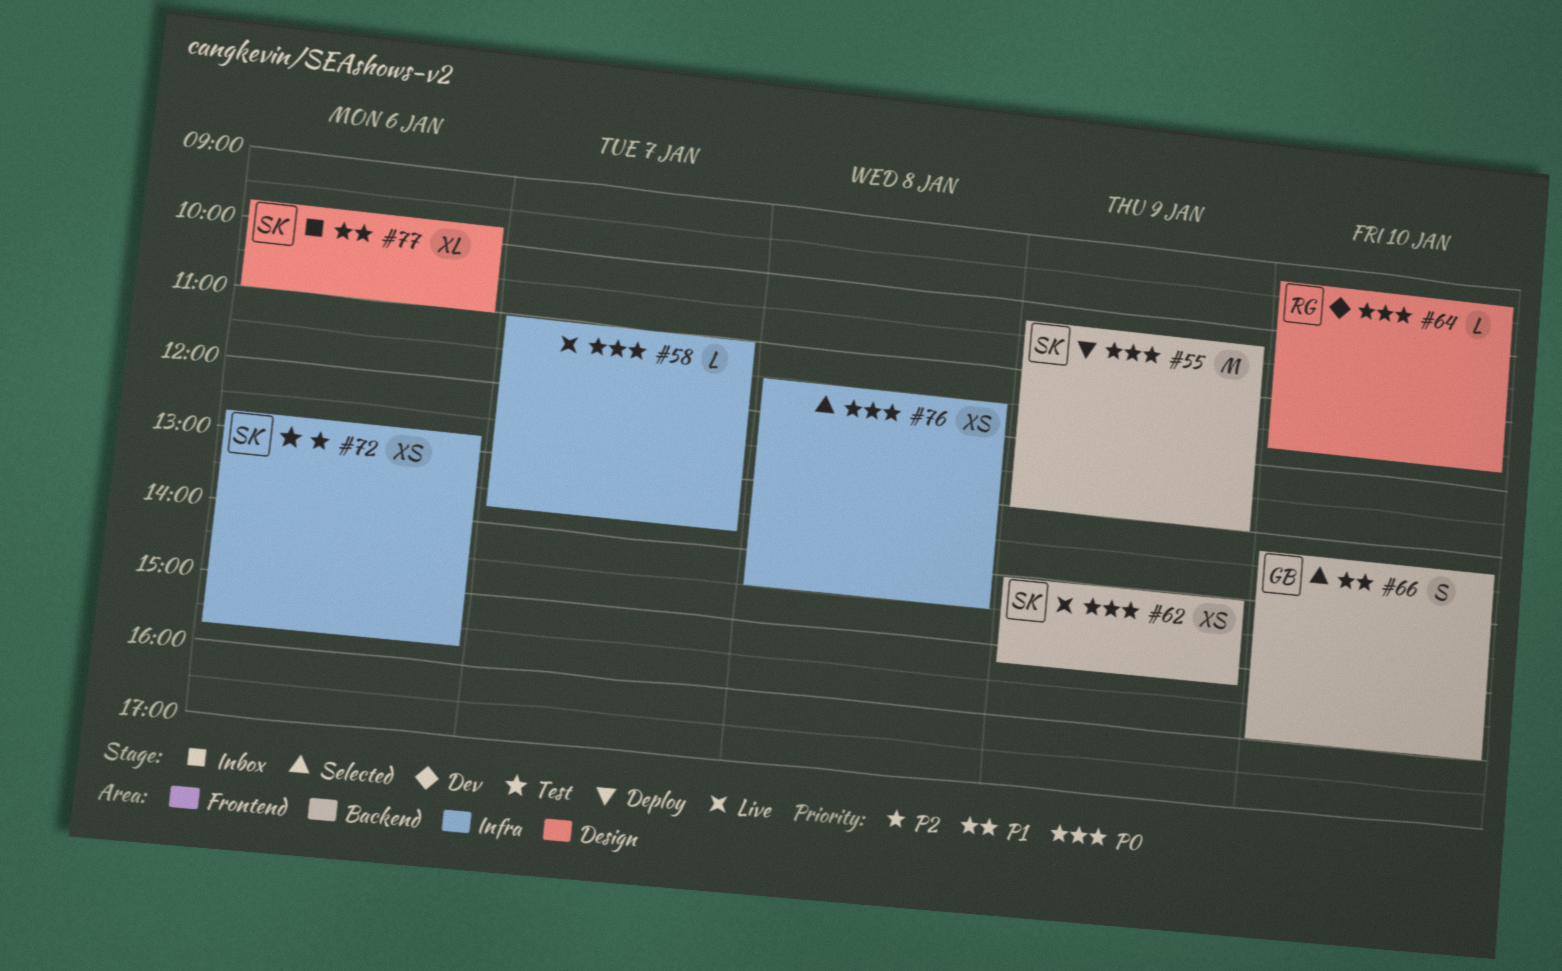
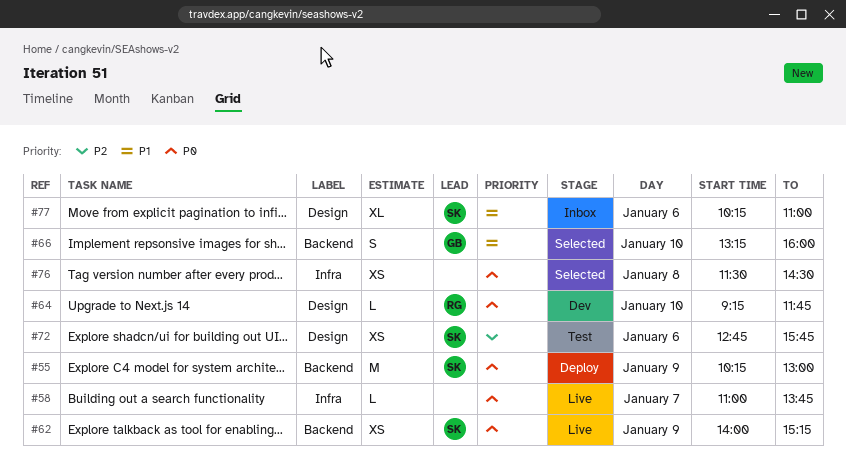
#72, label: Infra -> Design
#77, begins: 09:45 -> 10:15

